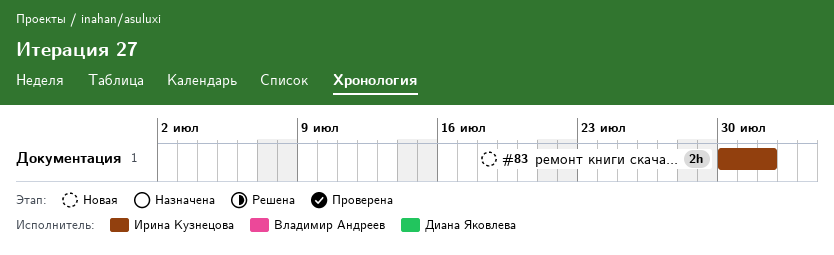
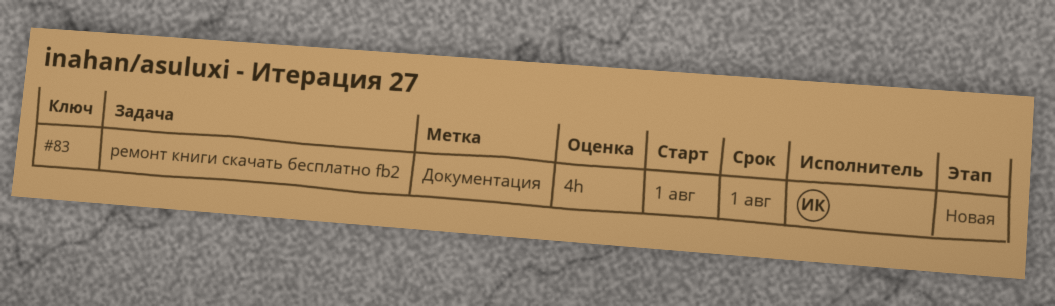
#83, estimate: 2h -> 4h
#83, start: Jul 30 -> Aug 1

